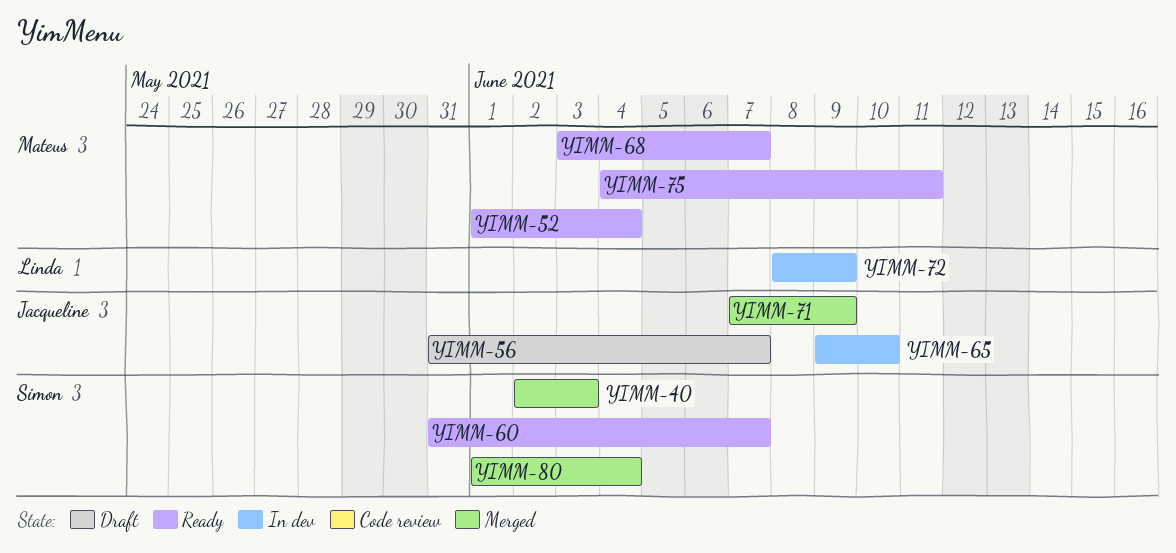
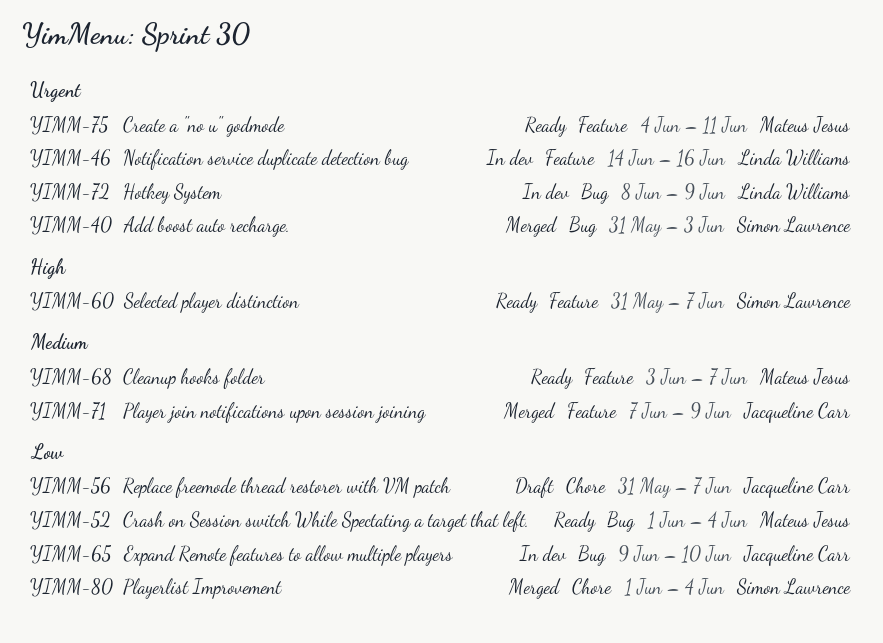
YIMM-40, start: Jun 2 -> May 31
YIMM-46: none -> present

